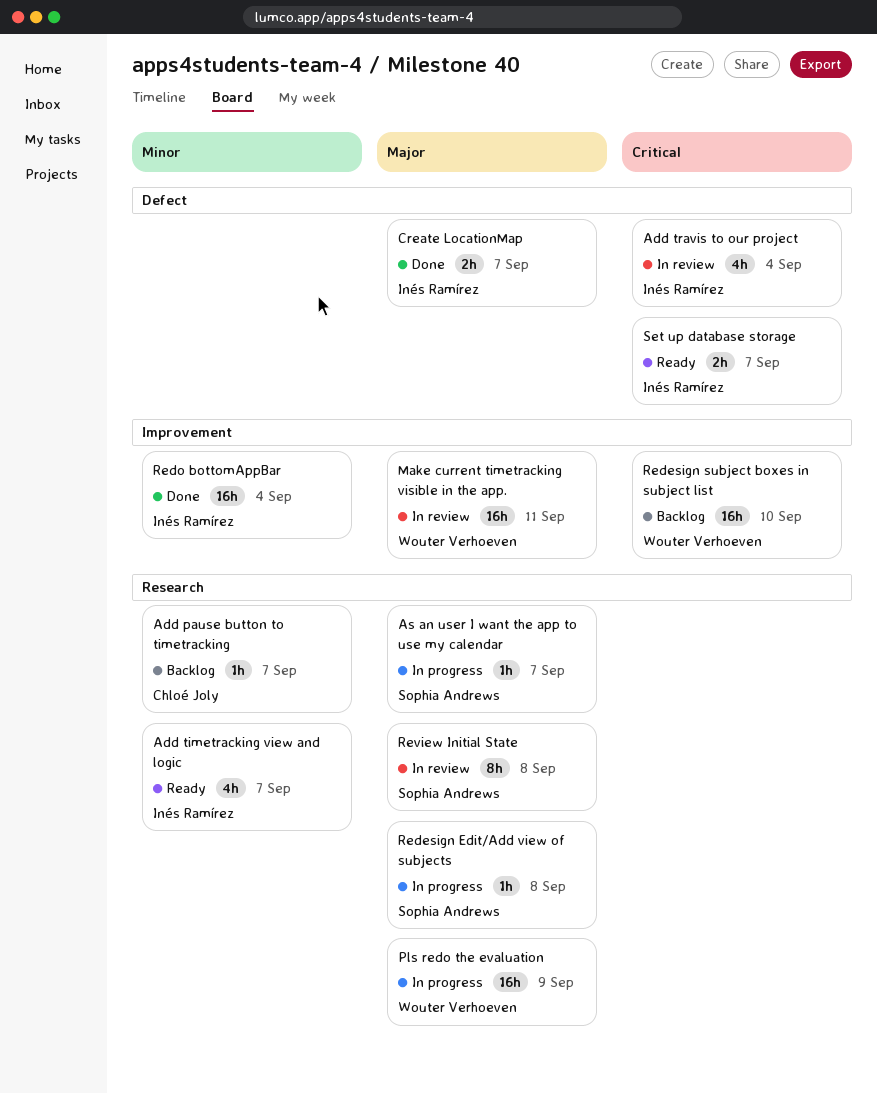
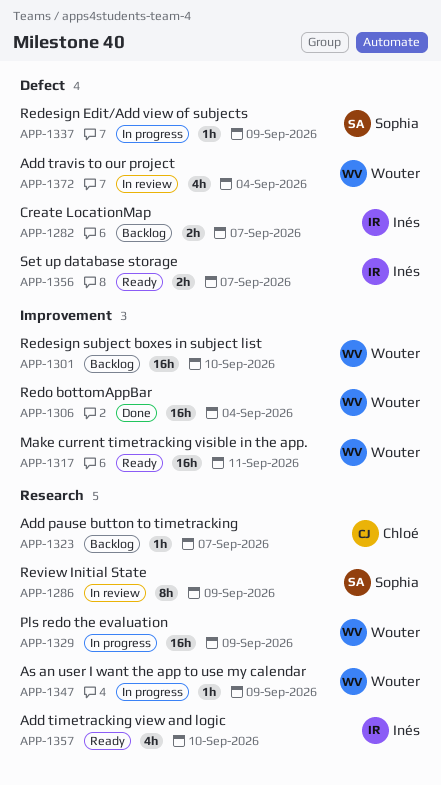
Add timetracking view and logic, due: Sep 7 -> Sep 10
Add travis to our project, owner: Inés Ramírez -> Wouter Verhoeven
As an user I want the app to use my calendar, owner: Sophia Andrews -> Wouter Verhoeven
As an user I want the app to use my calendar, due: Sep 7 -> Sep 9
Create LocationMap, status: Done -> Backlog
Make current timetracking visible in the app., status: In review -> Ready
Redesign Edit/Add view of subjects, label: Research -> Defect
Redesign Edit/Add view of subjects, due: Sep 8 -> Sep 9
Redo bottomAppBar, owner: Inés Ramírez -> Wouter Verhoeven
Review Initial State, due: Sep 8 -> Sep 9

